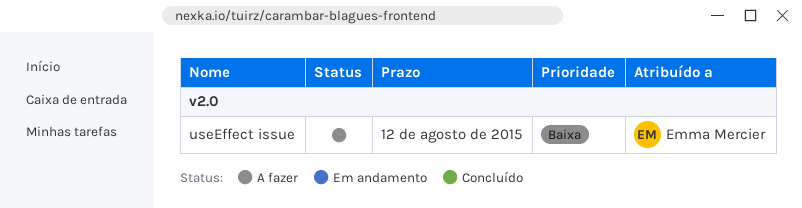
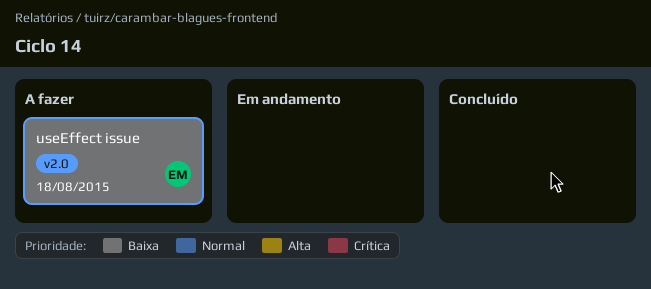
useEffect issue, due: Aug 12 -> Aug 18

